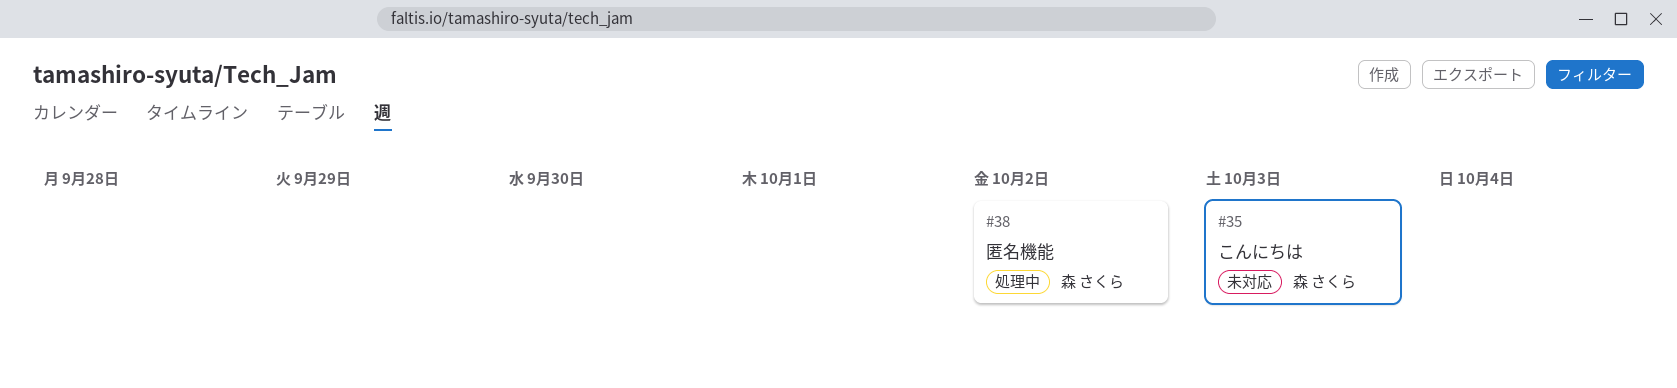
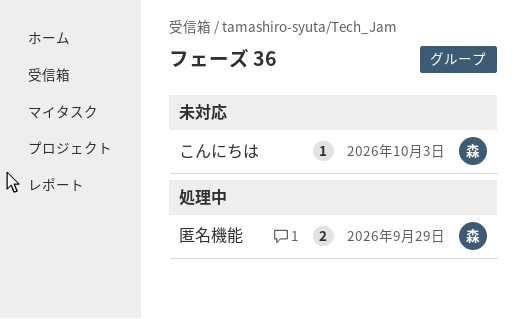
匿名機能, due: Oct 2 -> Sep 29

